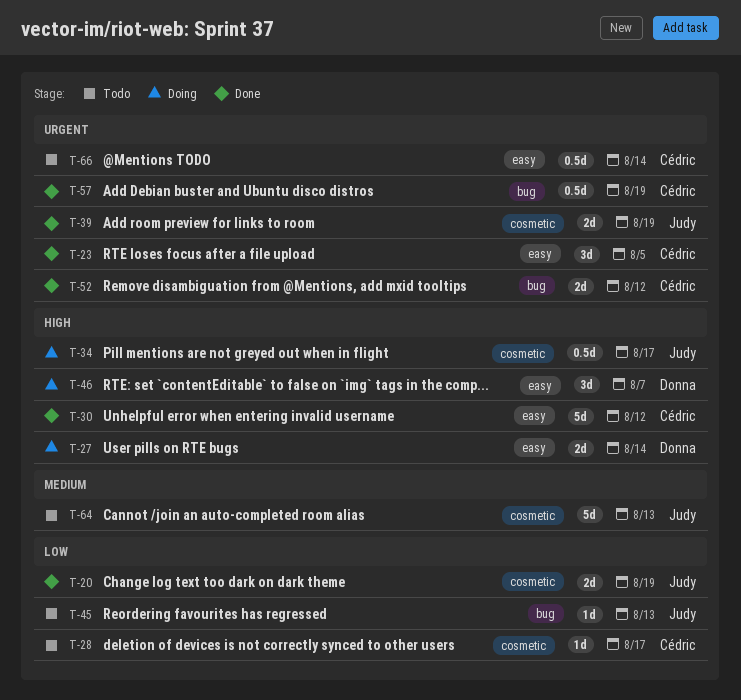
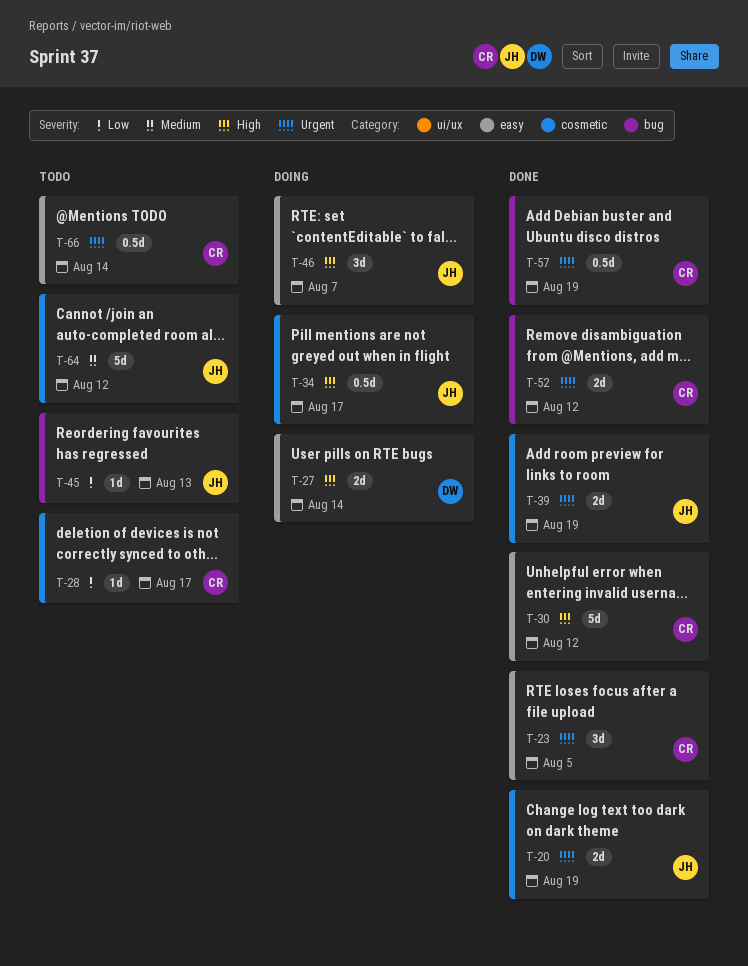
T-20, priority: Low -> Urgent
T-46, owner: Donna -> Judy
T-64, due: Aug 13 -> Aug 12

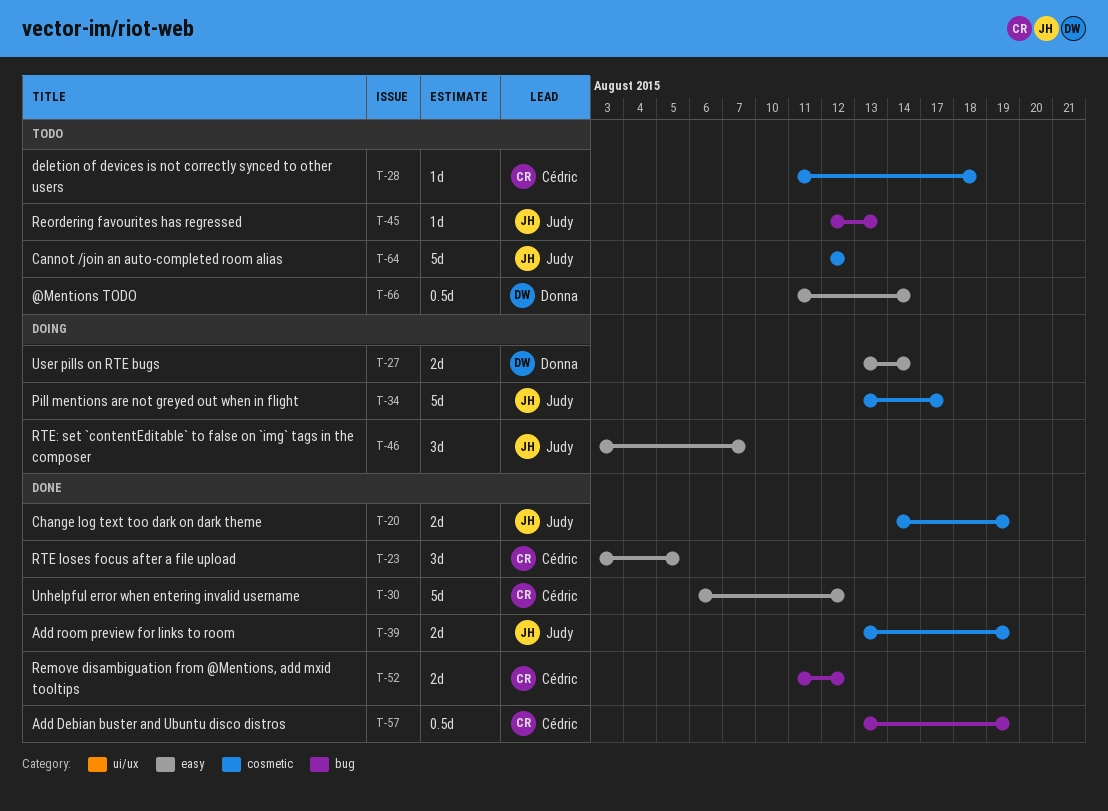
T-28, due: Aug 17 -> Aug 18
T-34, estimate: 0.5d -> 5d
T-66, owner: Cédric -> Donna

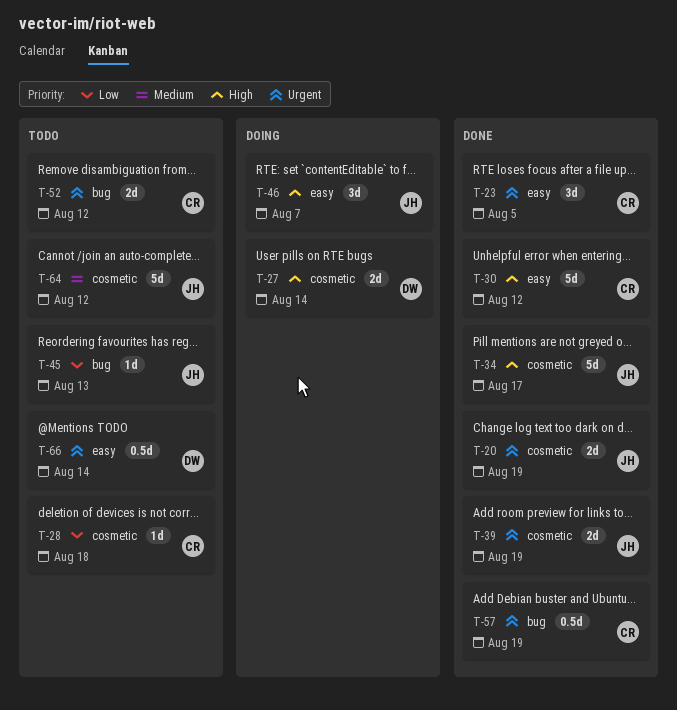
T-27, label: easy -> cosmetic
T-34, status: Doing -> Done
T-52, status: Done -> Todo

